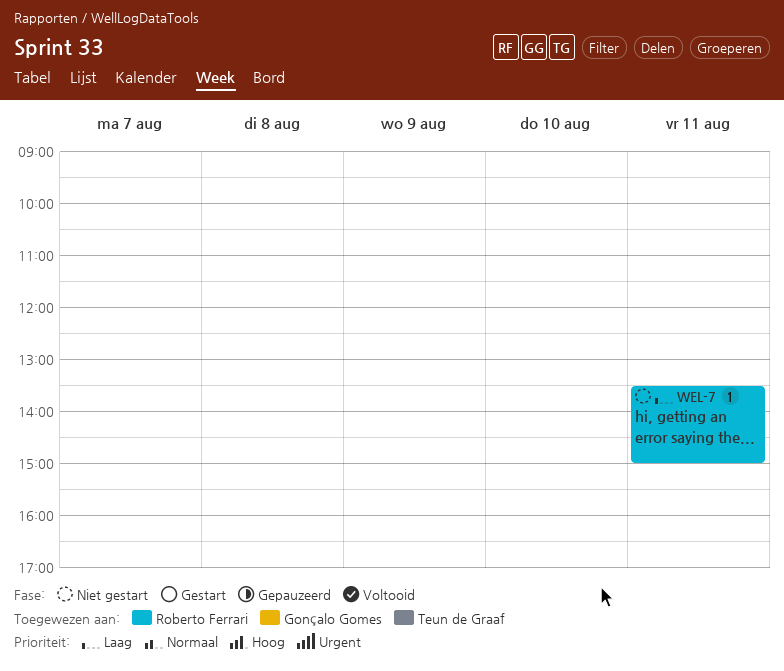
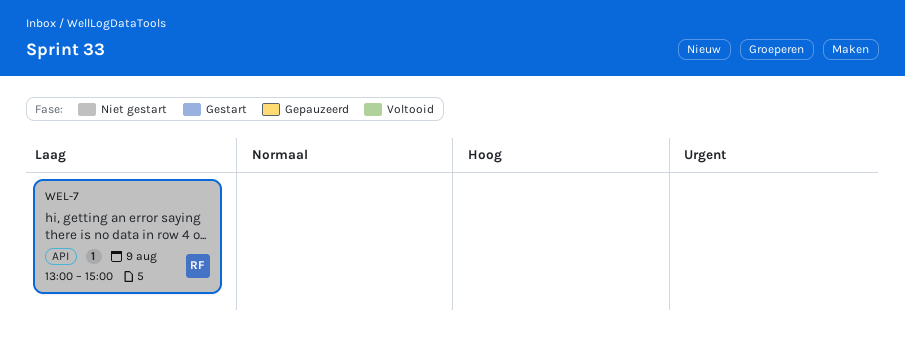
WEL-7, day: Aug 11 -> Aug 9
WEL-7, begins: 13:30 -> 13:00

